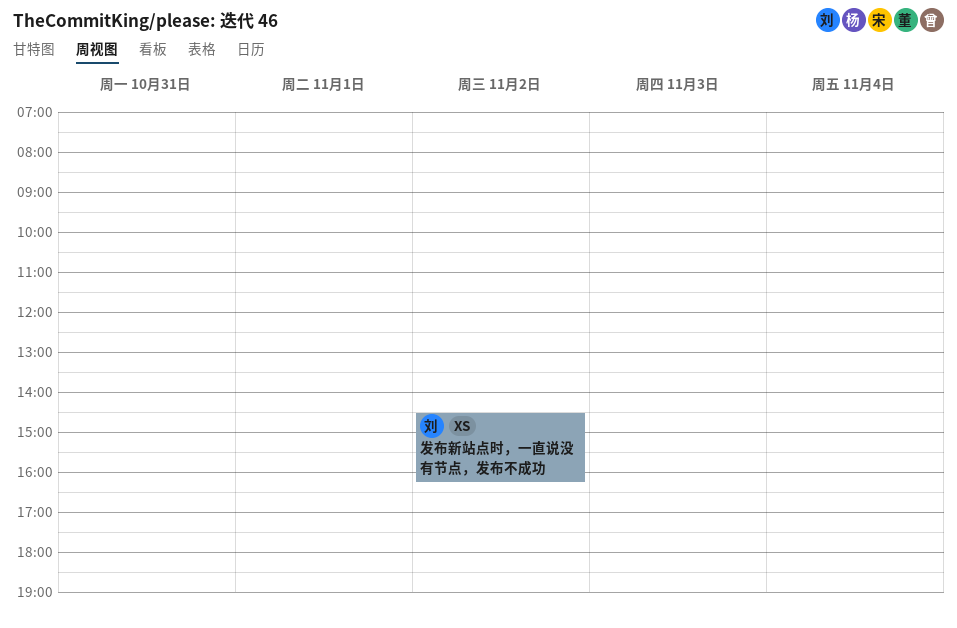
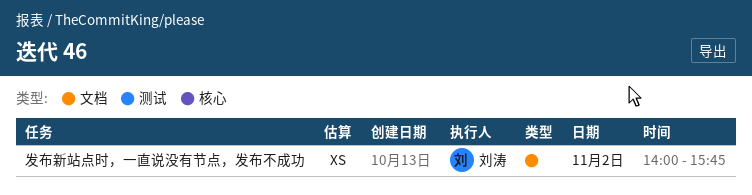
发布新站点时，一直说没有节点，发布不成功, begins: 14:30 -> 14:00
发布新站点时，一直说没有节点，发布不成功, ends: 16:15 -> 15:45

